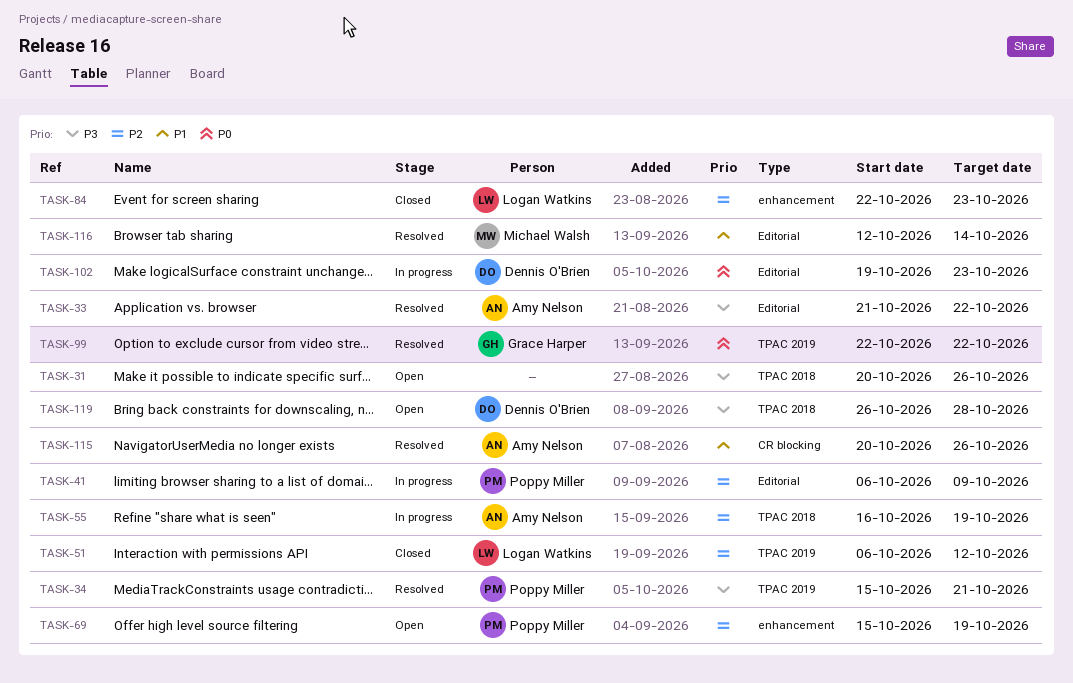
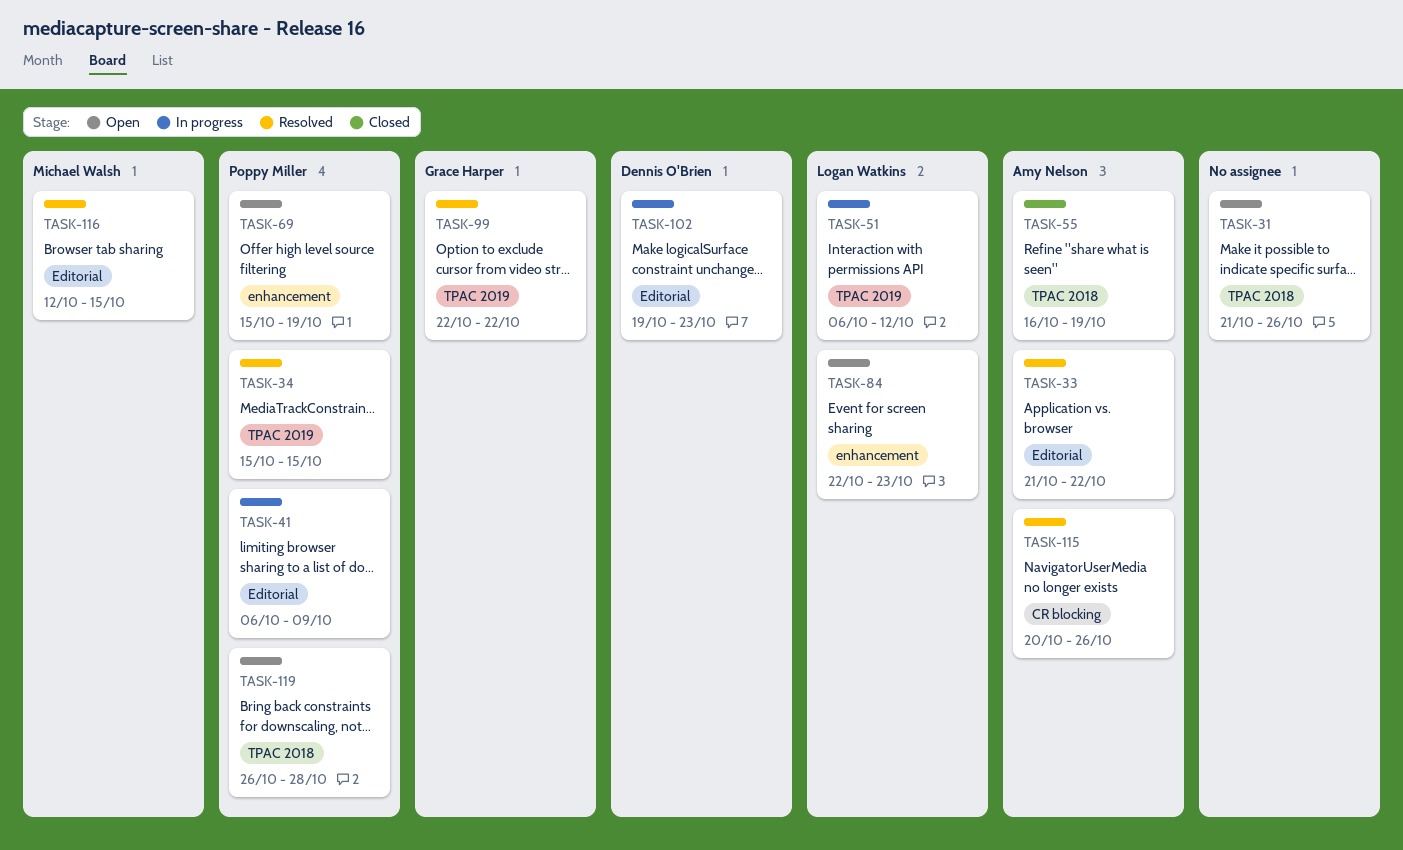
TASK-31, start: Oct 20 -> Oct 21
TASK-34, due: Oct 21 -> Oct 15
TASK-51, status: Closed -> In progress
TASK-55, status: In progress -> Closed
TASK-84, status: Closed -> Open
TASK-116, due: Oct 14 -> Oct 15
TASK-119, owner: Dennis O'Brien -> Poppy Miller

